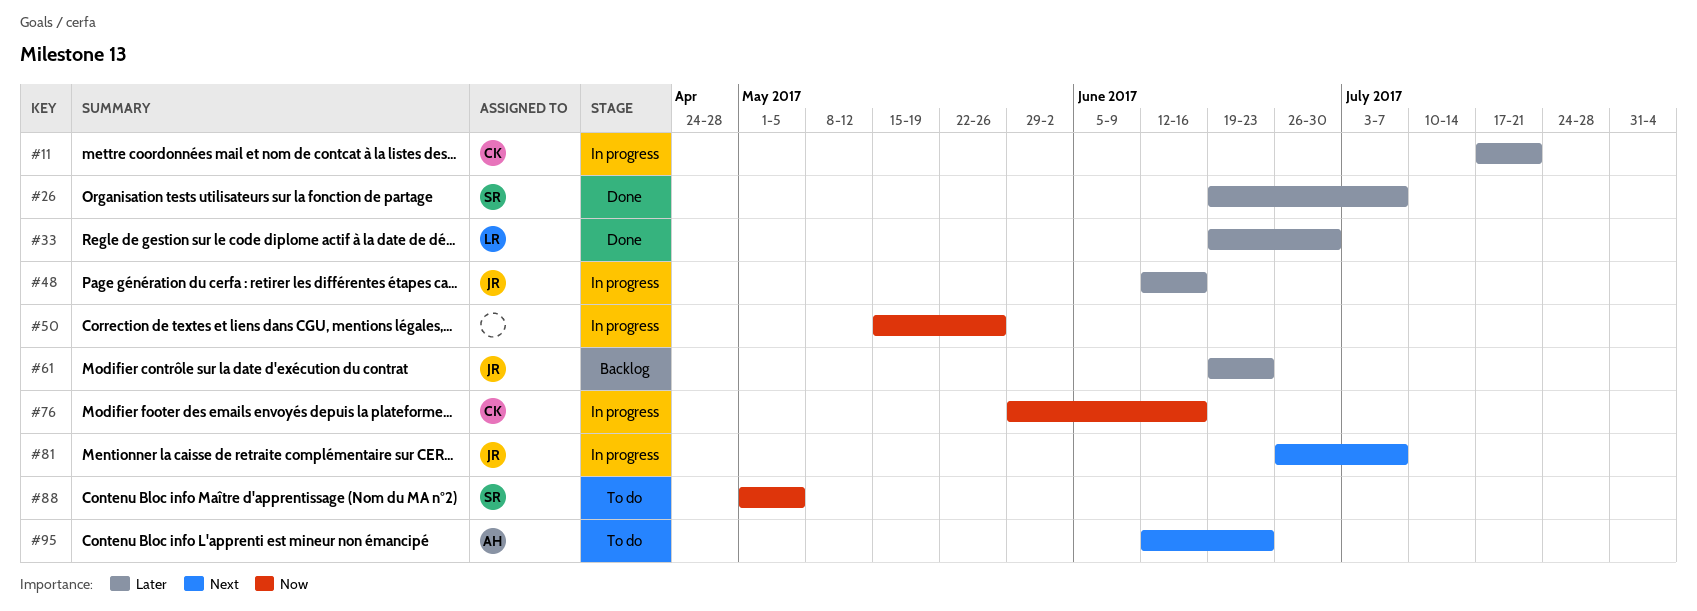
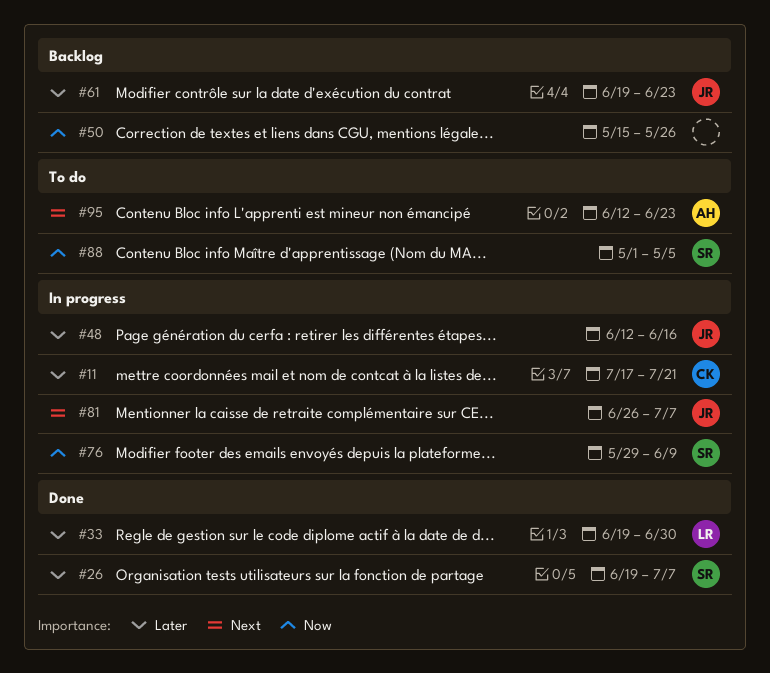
#50, status: In progress -> Backlog
#76, owner: CK -> SR
#76, due: Jun 16 -> Jun 9

